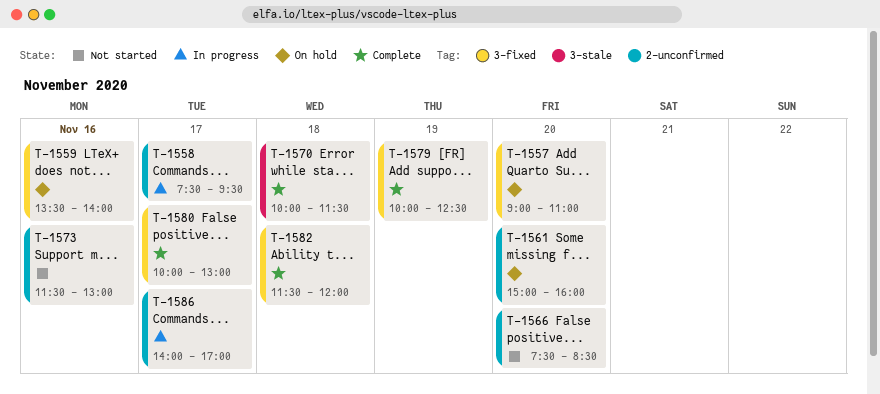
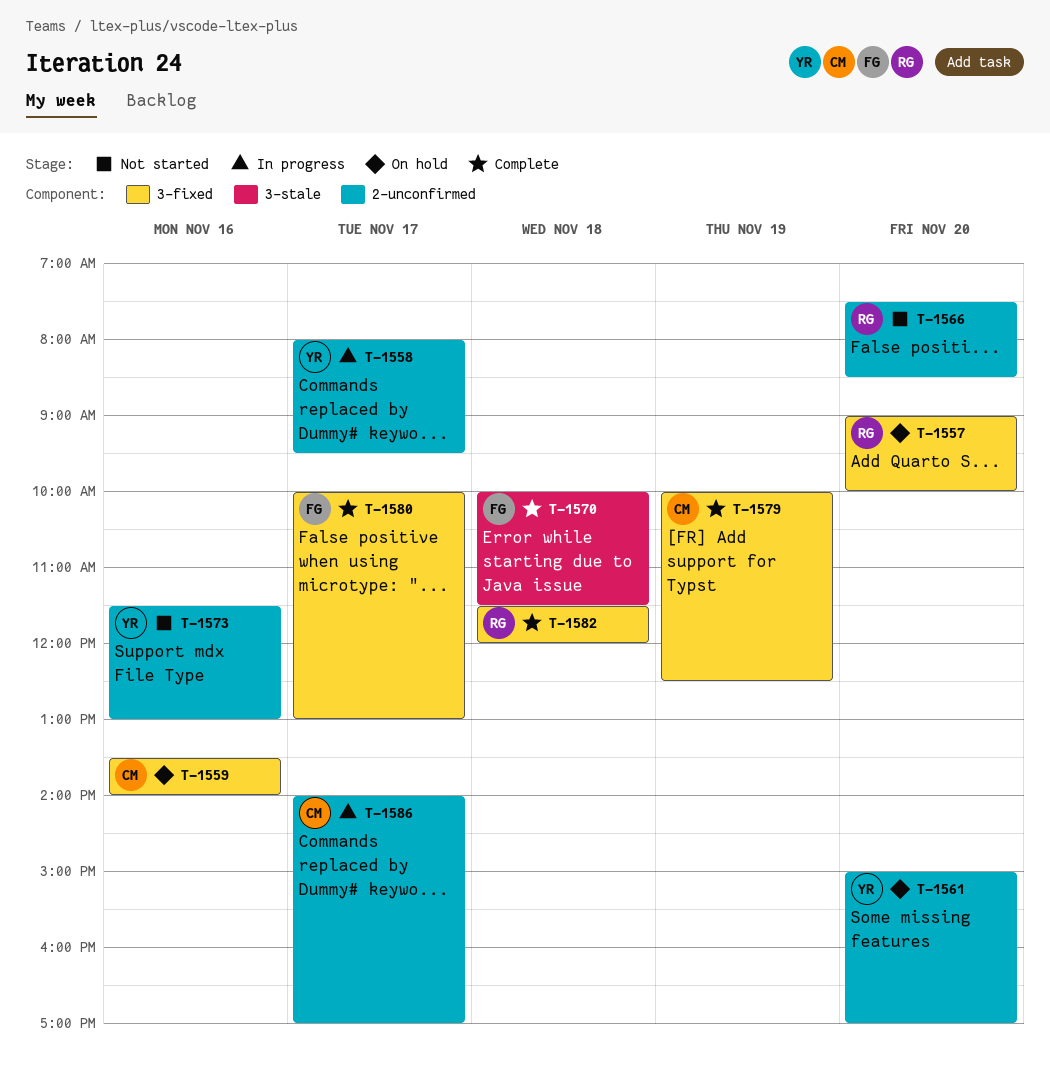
T-1557, ends: 11:00 -> 10:00
T-1558, begins: 07:30 -> 08:00
T-1561, ends: 16:00 -> 17:00

